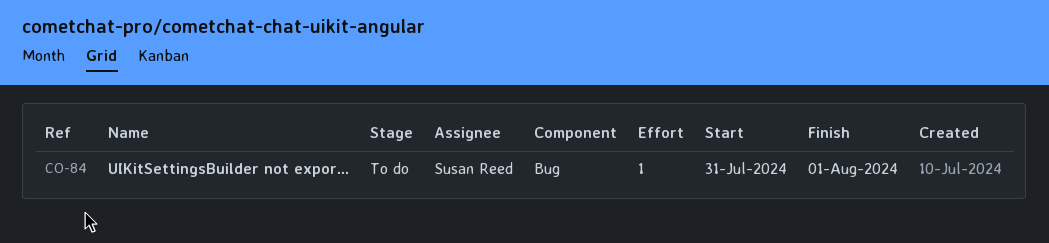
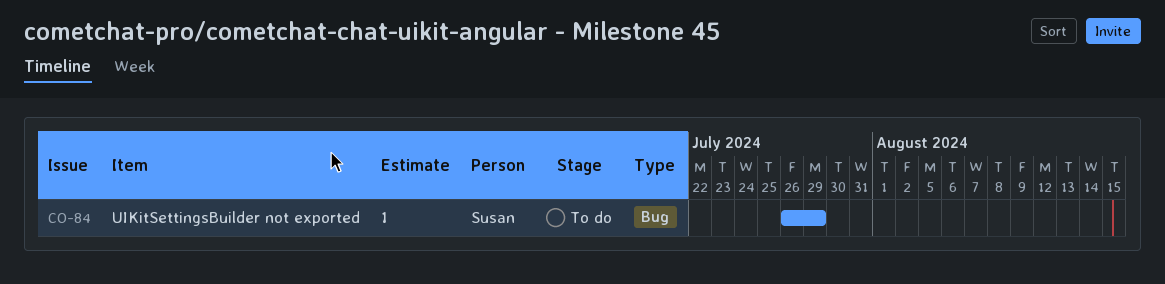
CO-84, start: Jul 31 -> Jul 26
CO-84, due: Aug 1 -> Jul 29

